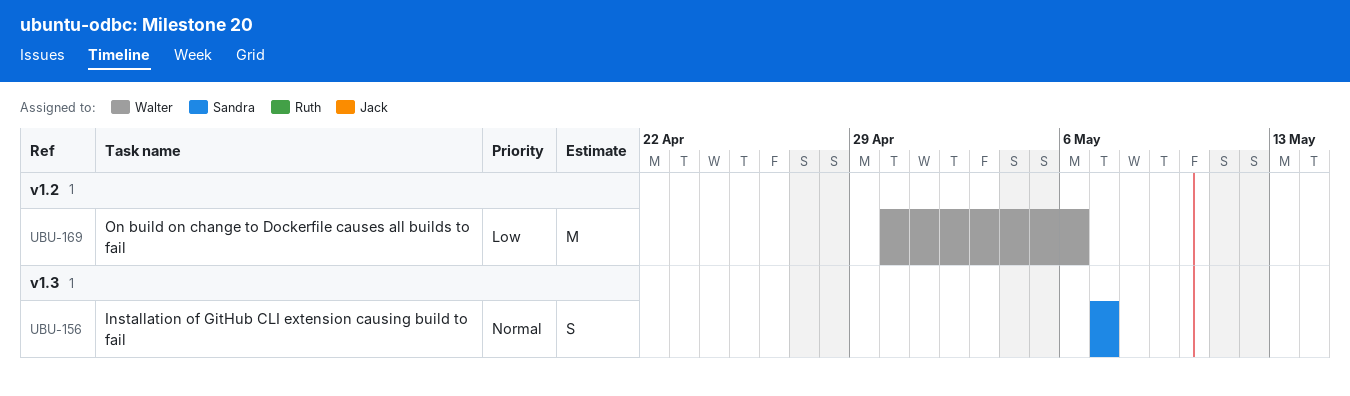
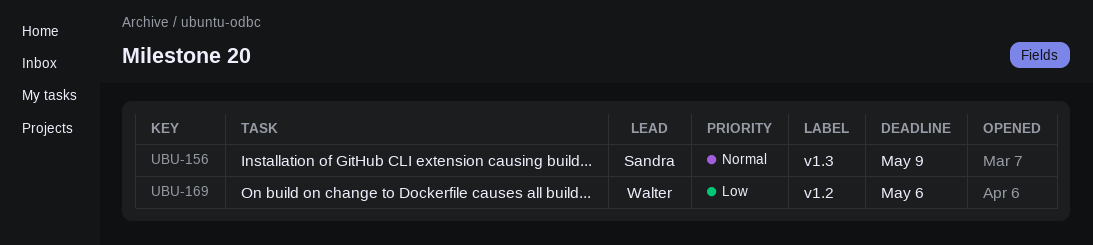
UBU-156, due: May 7 -> May 9

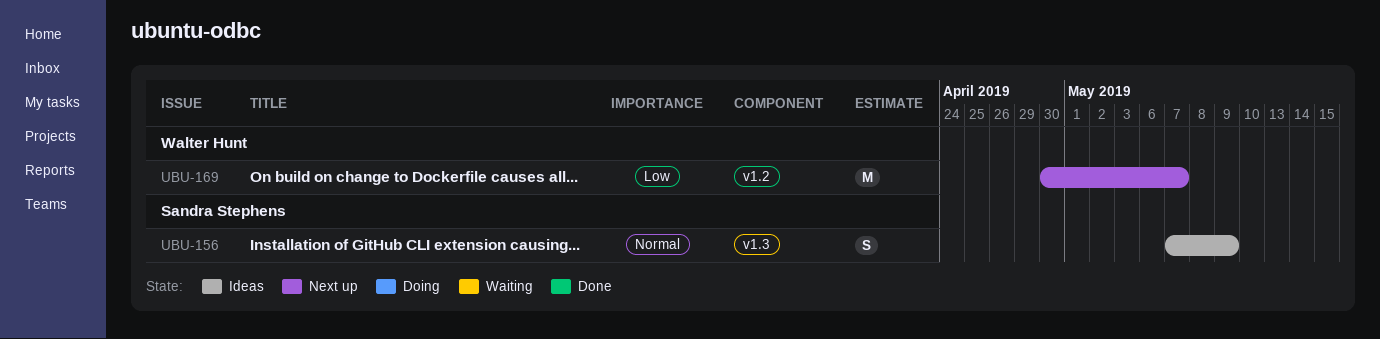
UBU-169, due: May 6 -> May 7

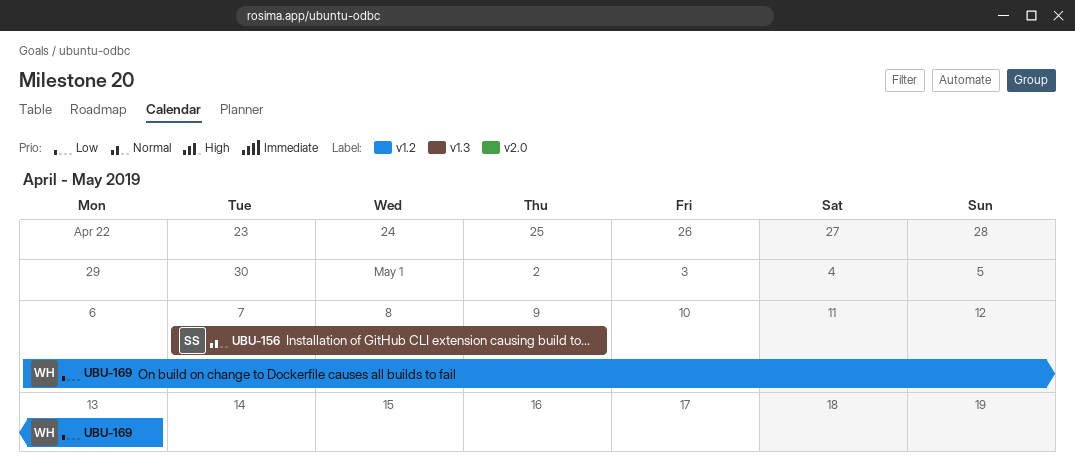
UBU-169, start: Apr 30 -> May 6
UBU-169, due: May 7 -> May 13

